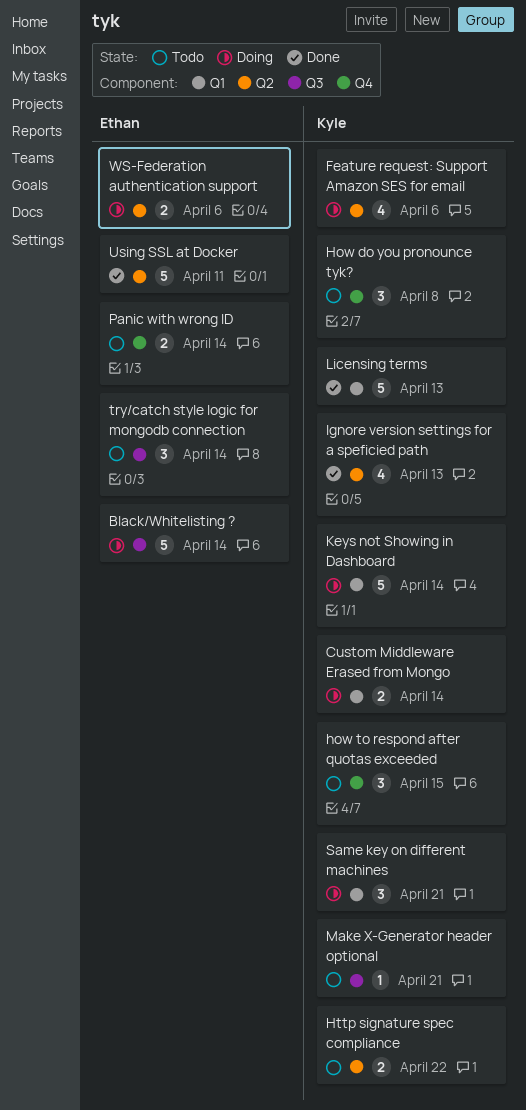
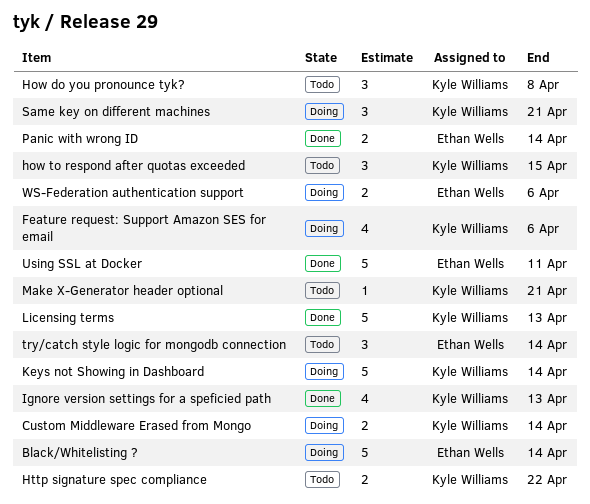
Panic with wrong ID, status: Todo -> Done

